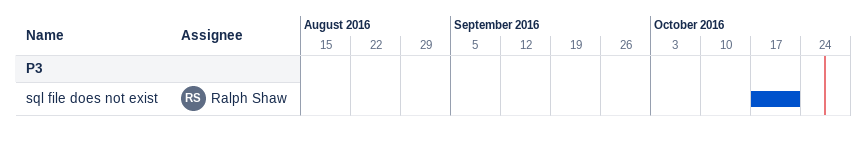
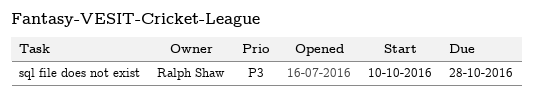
sql file does not exist, start: Oct 17 -> Oct 10
sql file does not exist, due: Oct 21 -> Oct 28

